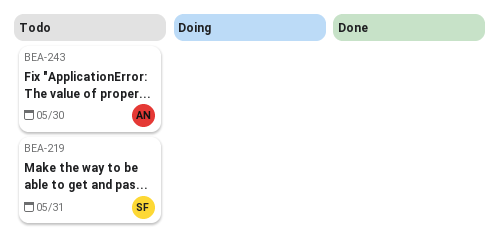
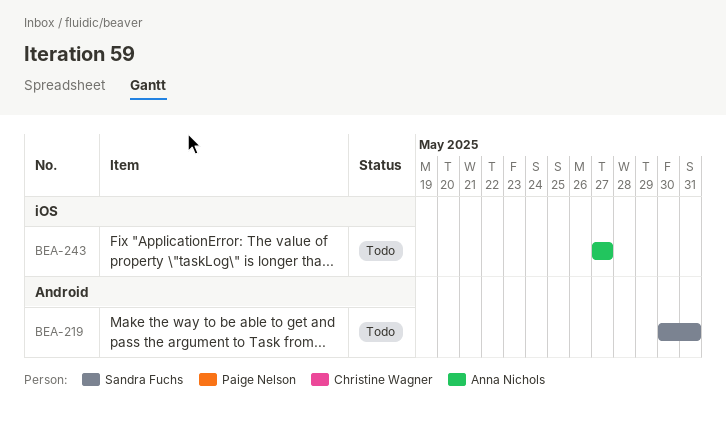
BEA-243, due: May 30 -> May 27

